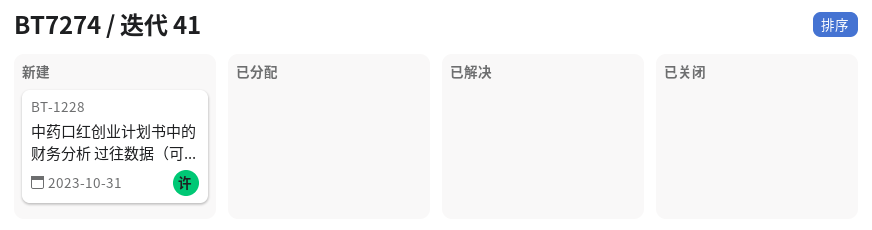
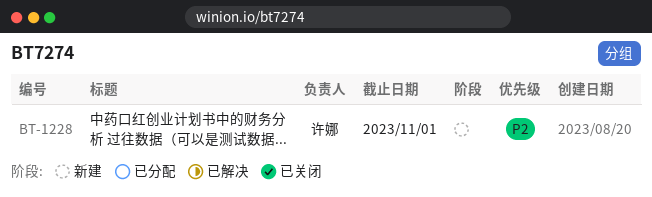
BT-1228, due: Oct 31 -> Nov 1

